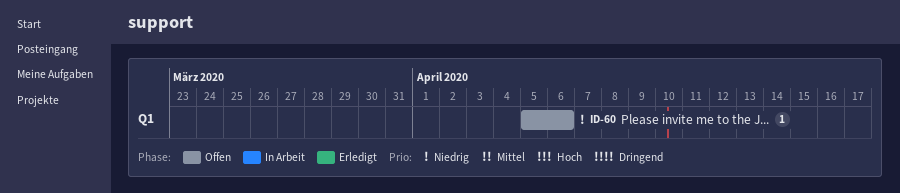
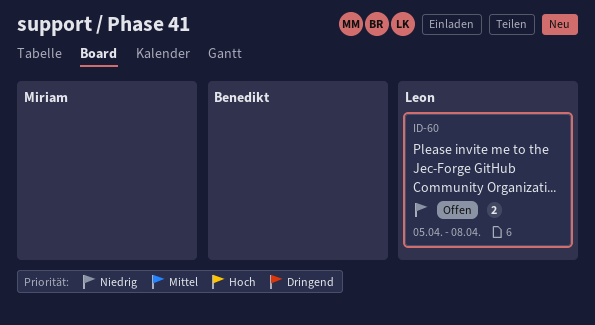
ID-60, estimate: 1 -> 2
ID-60, due: Apr 6 -> Apr 8

